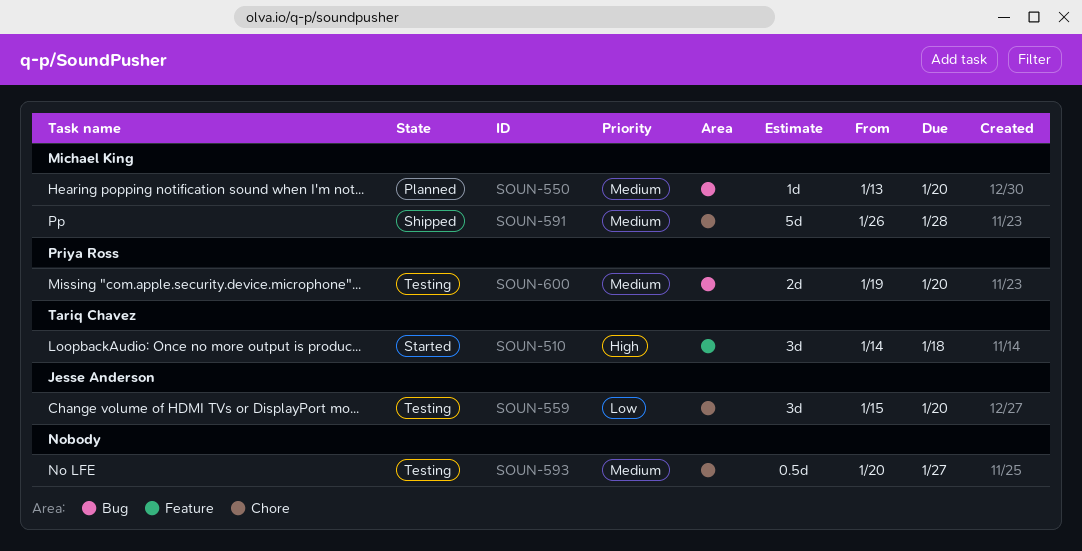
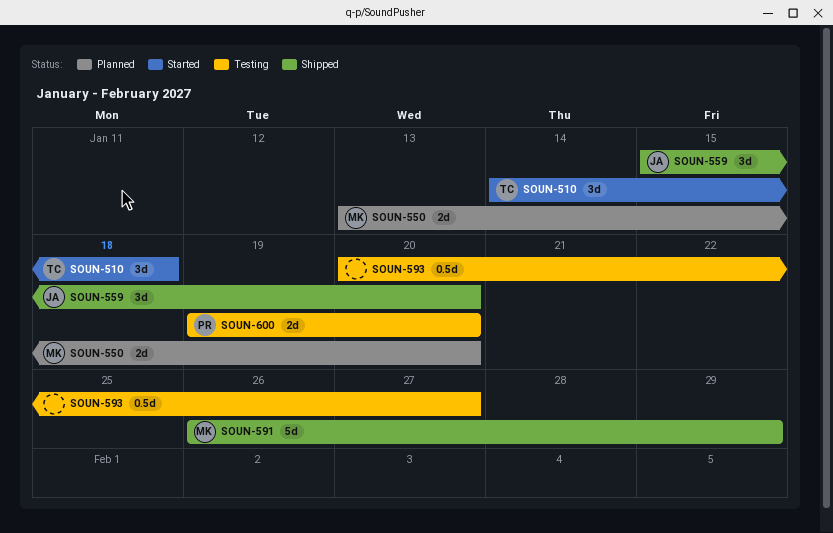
SOUN-550, estimate: 1d -> 2d
SOUN-559, status: Testing -> Shipped
SOUN-591, due: Jan 28 -> Jan 29

